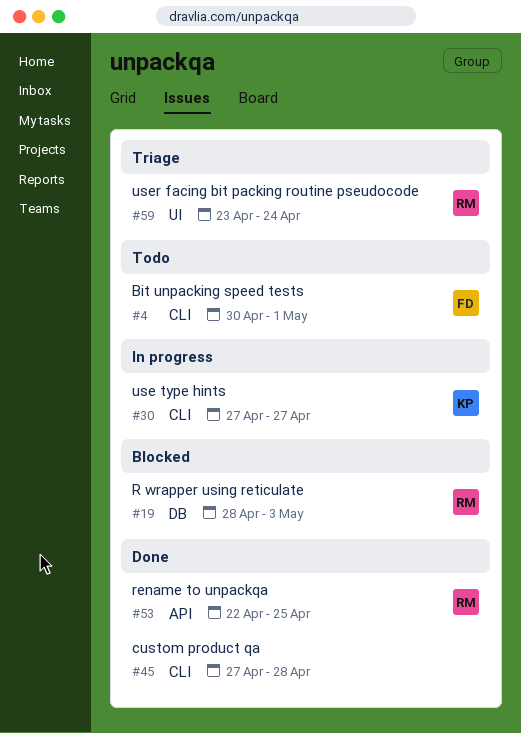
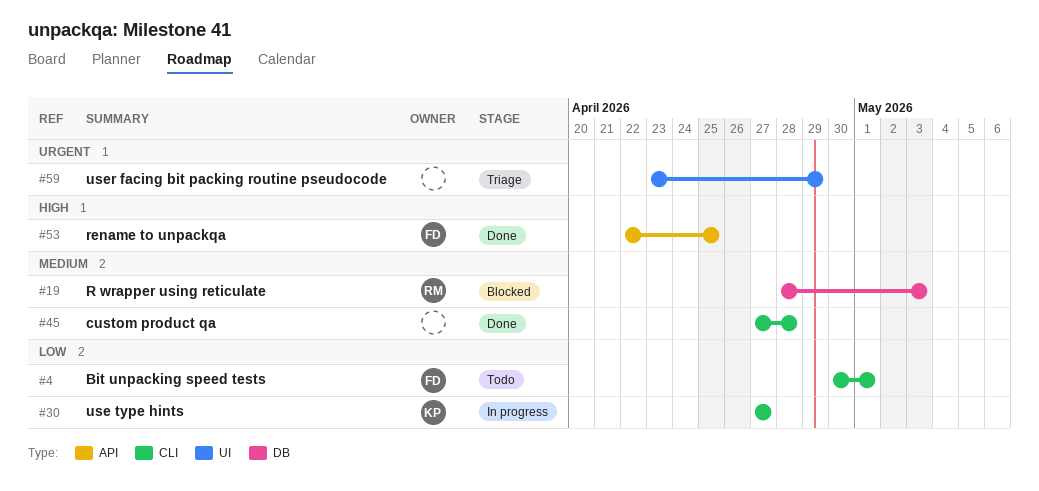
#53, owner: RM -> FD
#59, owner: RM -> none
#59, due: Apr 24 -> Apr 29

